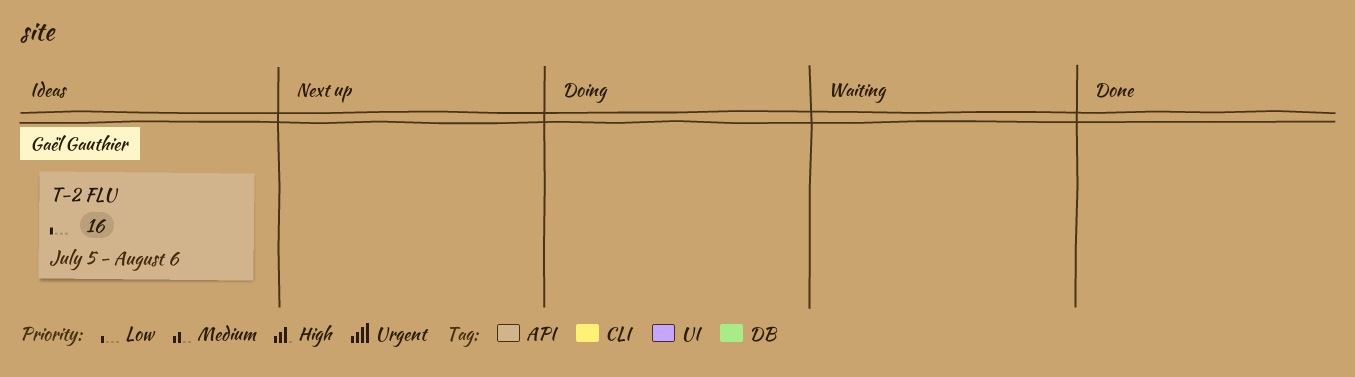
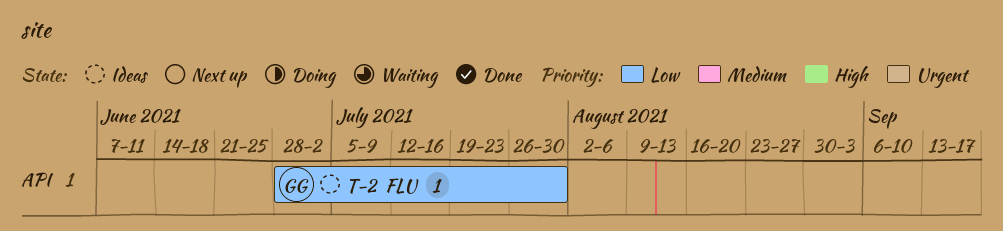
T-2, estimate: 16 -> 1
T-2, start: Jul 5 -> Jun 28
T-2, due: Aug 6 -> Jul 30

